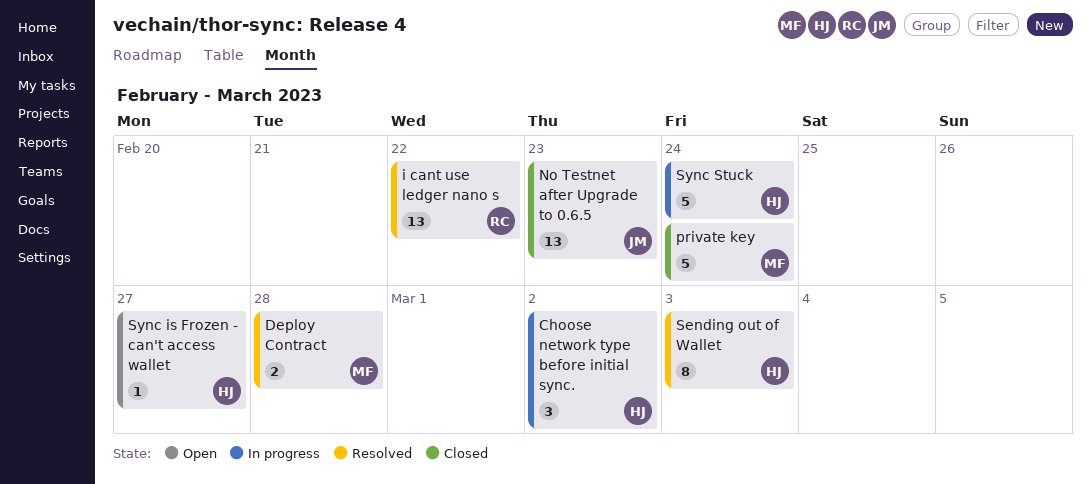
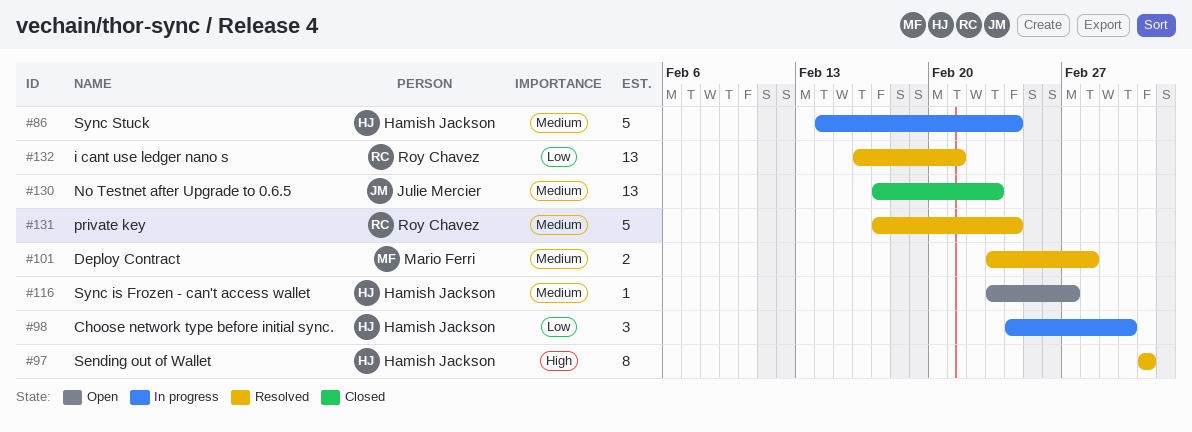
i cant use ledger nano s, due: Feb 22 -> Feb 21
private key, status: Closed -> Resolved
private key, owner: Mario Ferri -> Roy Chavez

